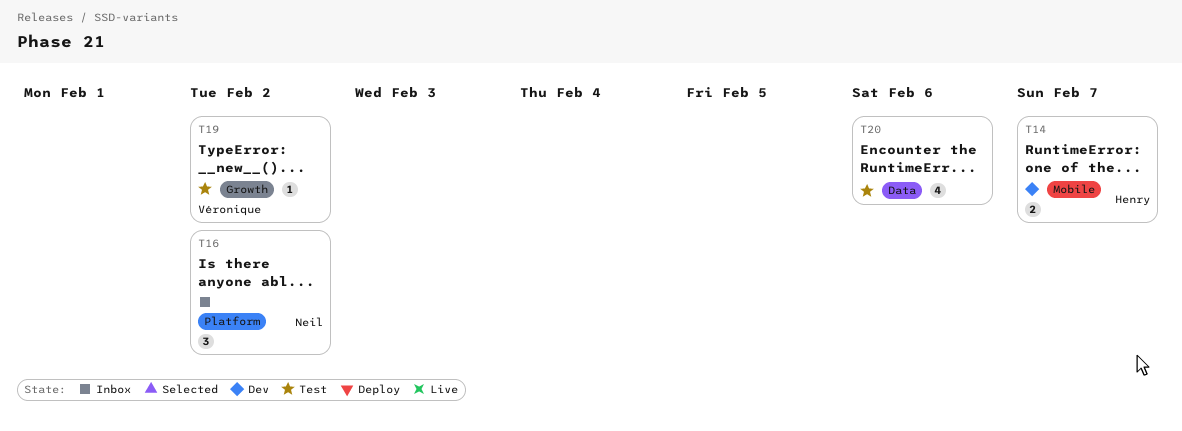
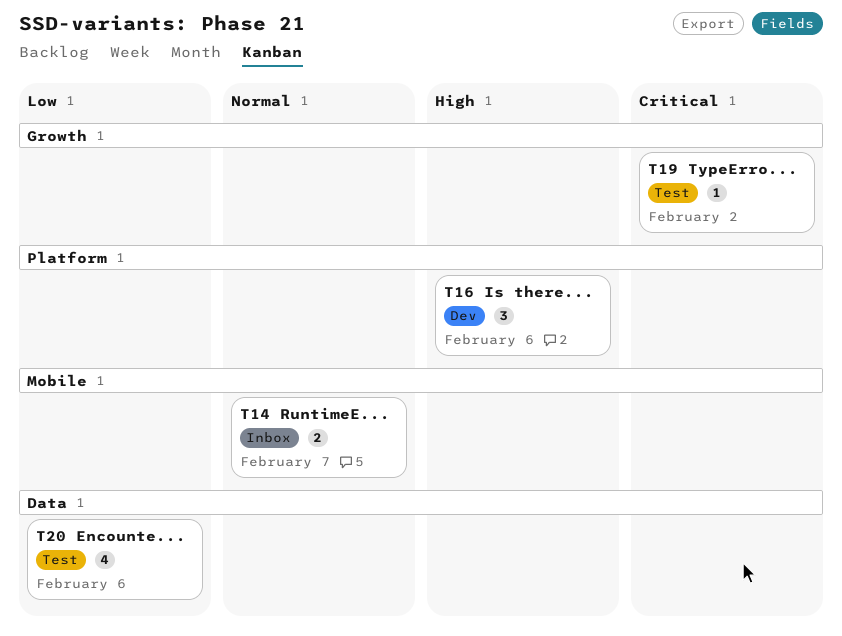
T14, status: Dev -> Inbox
T16, status: Inbox -> Dev
T16, due: Feb 2 -> Feb 6

